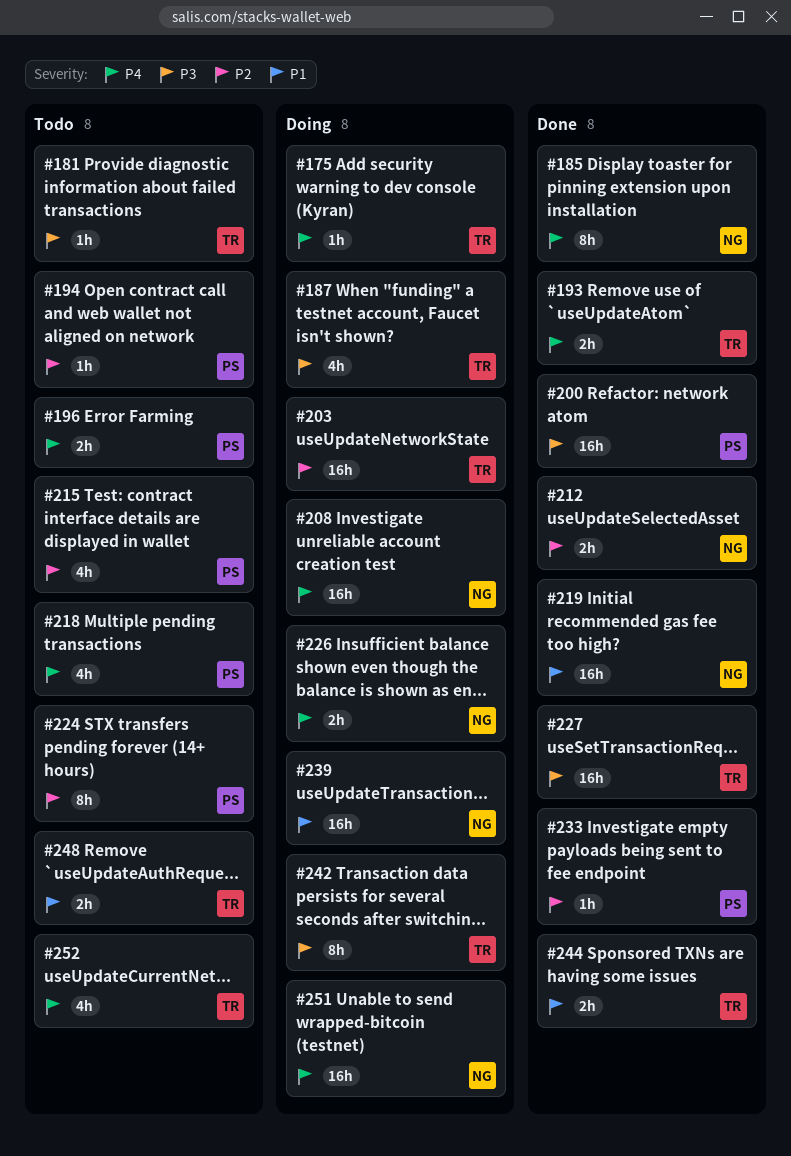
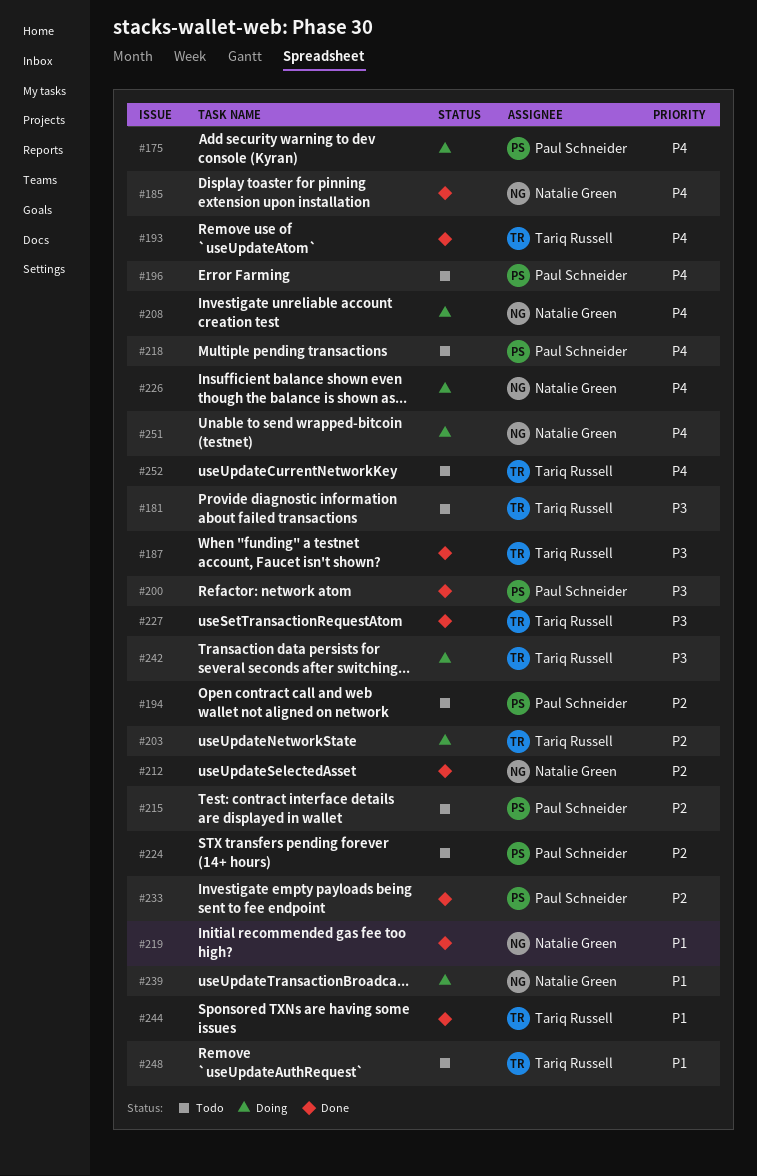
#175, owner: Tariq Russell -> Paul Schneider
#187, status: Doing -> Done

